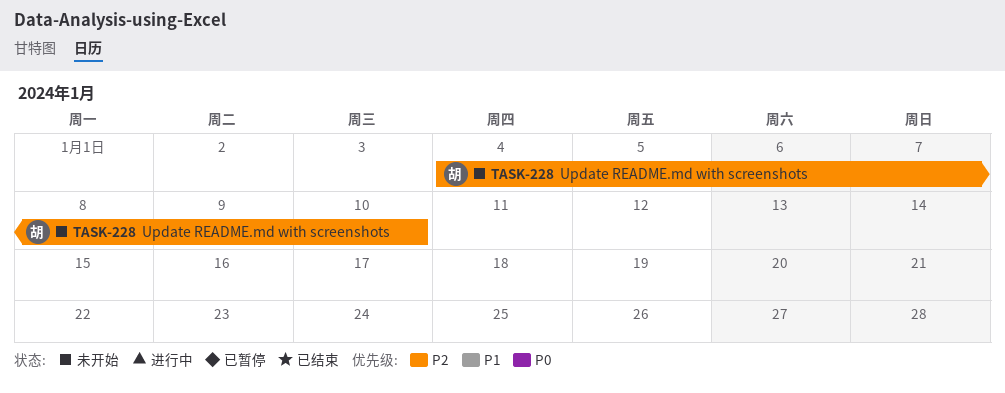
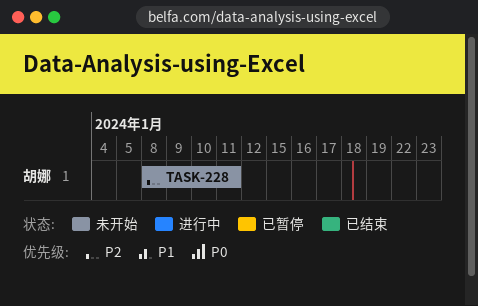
TASK-228, start: Jan 4 -> Jan 8
TASK-228, due: Jan 10 -> Jan 11

